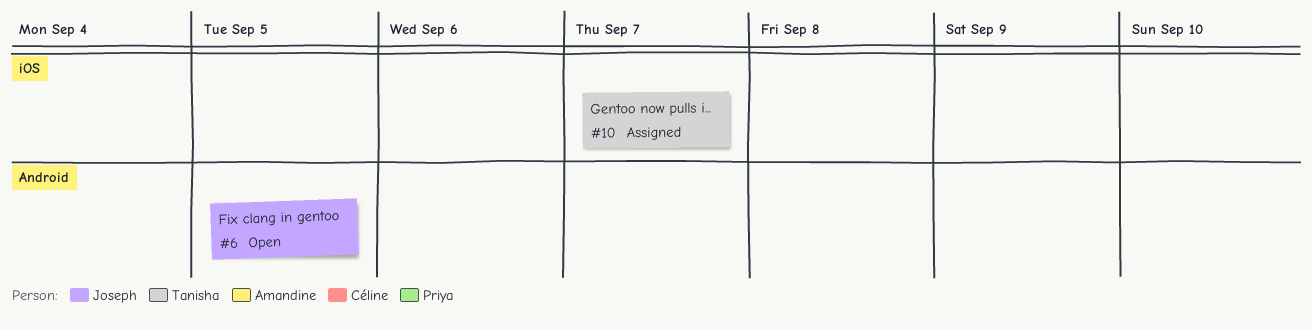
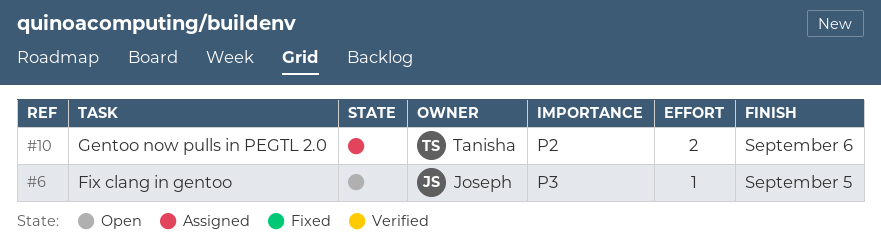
#10, due: Sep 7 -> Sep 6

